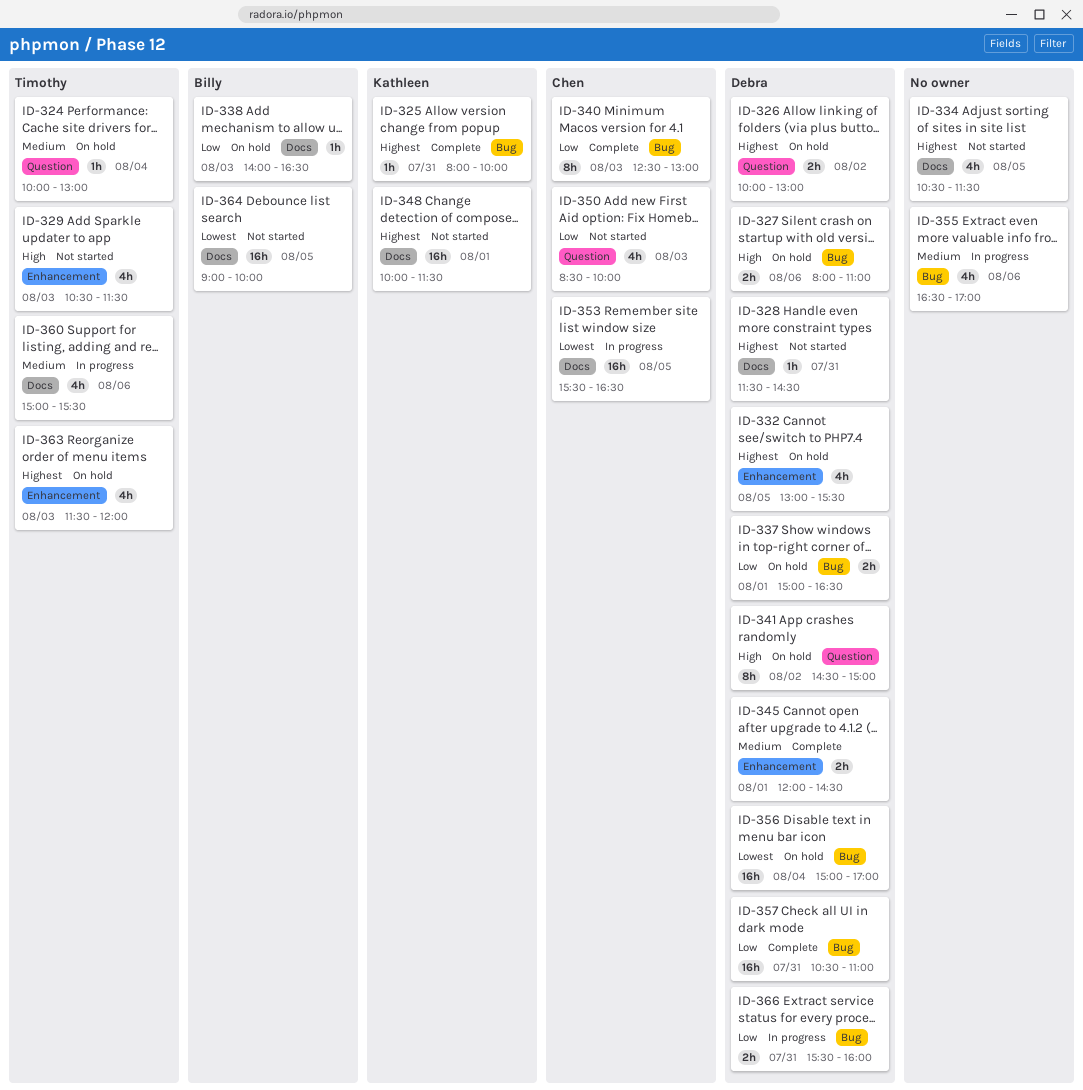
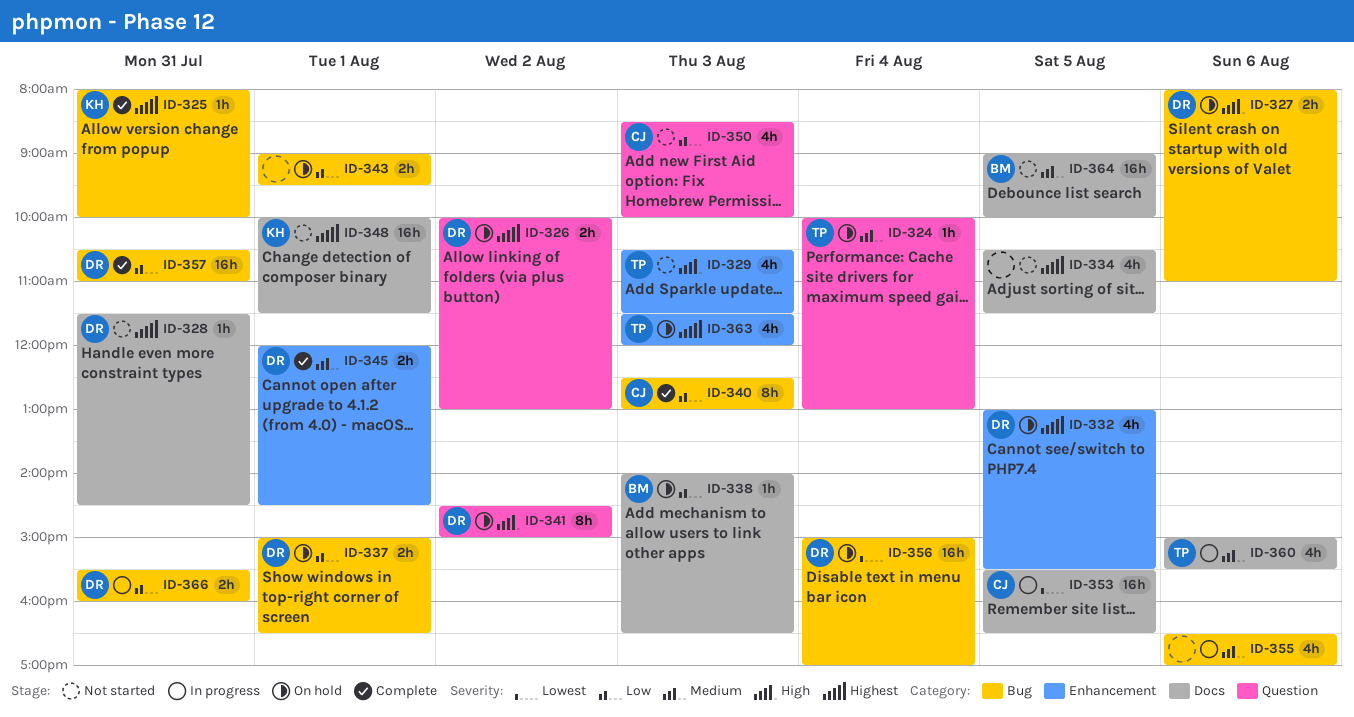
ID-343: none -> present
ID-364, priority: Lowest -> Medium

